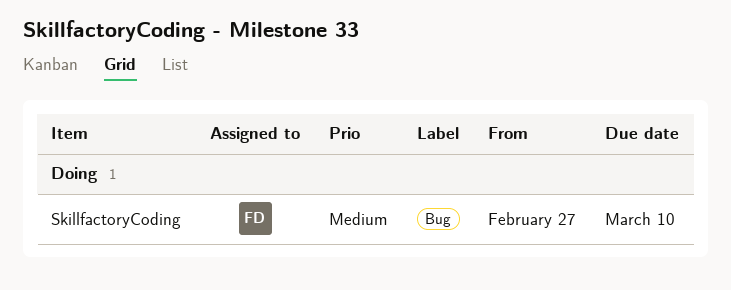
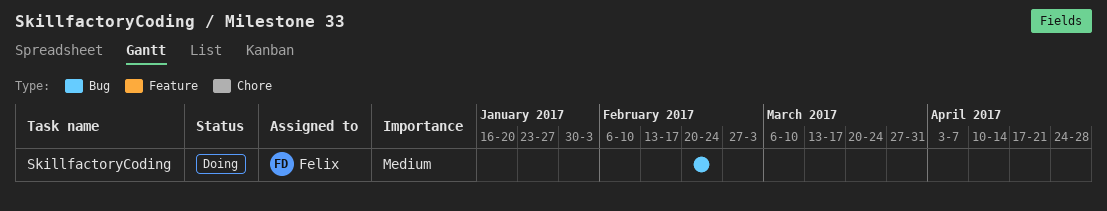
SkillfactoryCoding, start: Feb 27 -> Feb 20
SkillfactoryCoding, due: Mar 10 -> Feb 24

